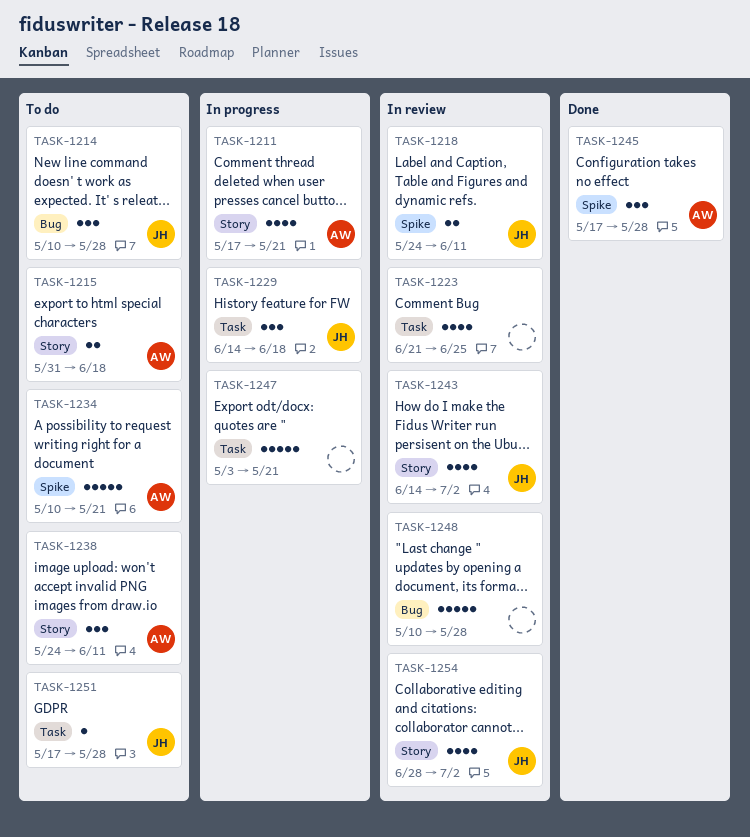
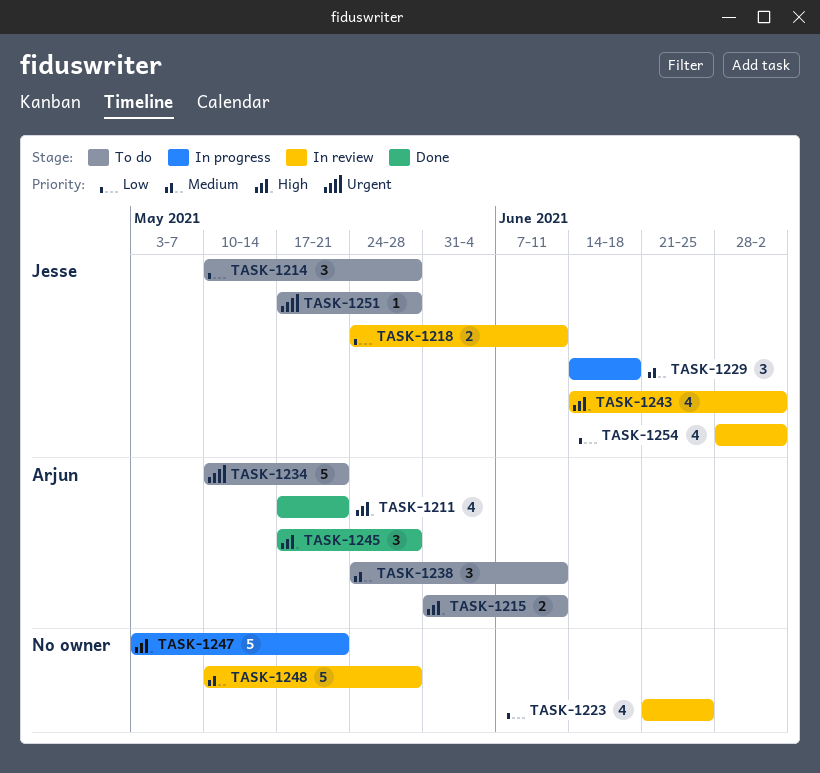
TASK-1211, status: In progress -> Done
TASK-1215, due: Jun 18 -> Jun 11

